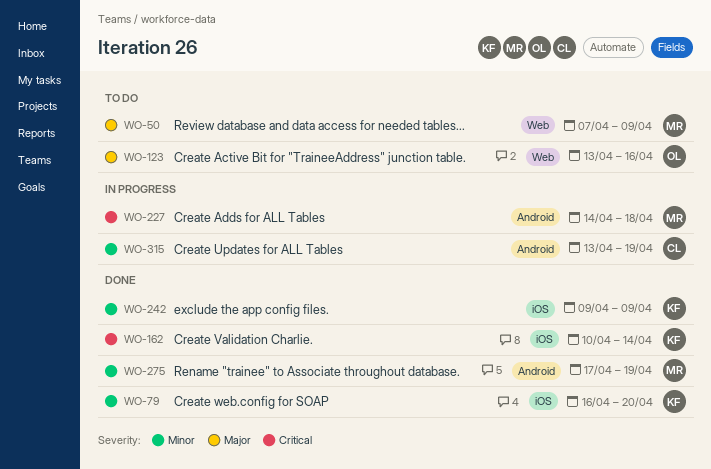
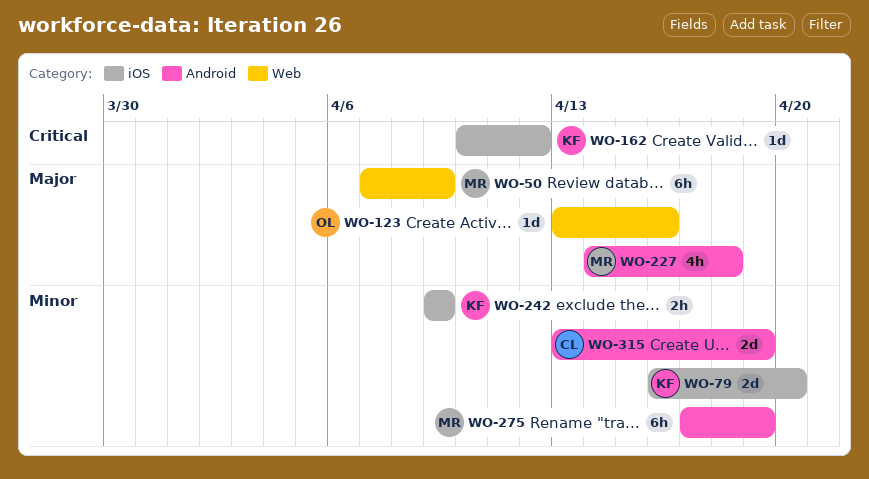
WO-162, due: Apr 14 -> Apr 12
WO-227, priority: Critical -> Major

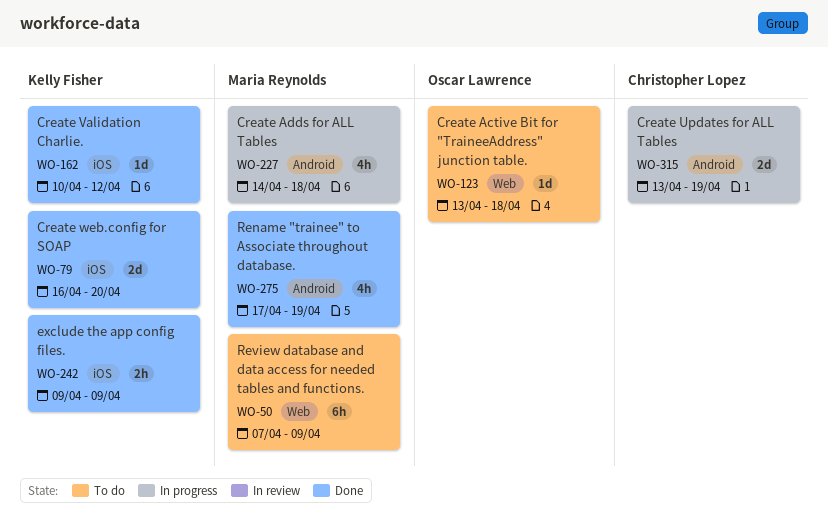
WO-123, due: Apr 16 -> Apr 18
WO-275, estimate: 6h -> 4h

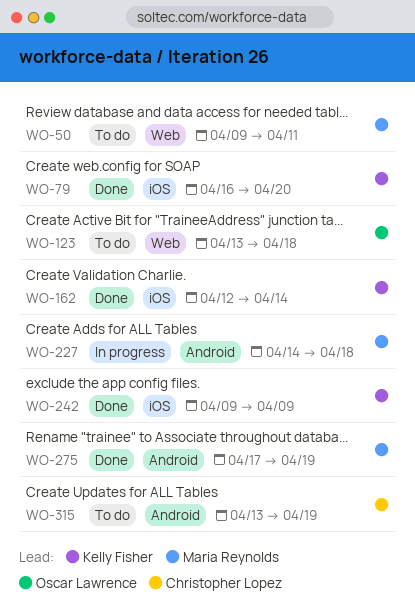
WO-50, start: Apr 7 -> Apr 9
WO-50, due: Apr 9 -> Apr 11
WO-162, start: Apr 10 -> Apr 12
WO-162, due: Apr 12 -> Apr 14
WO-315, status: In progress -> To do

